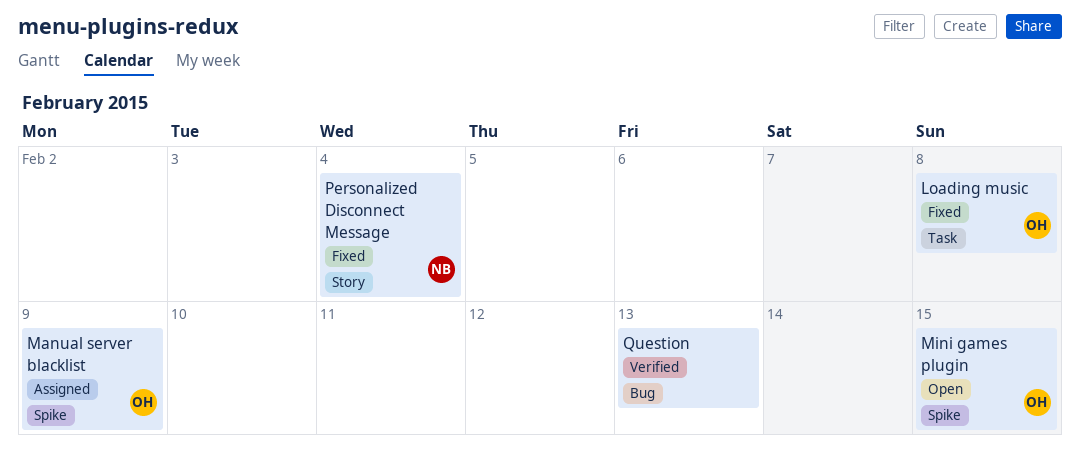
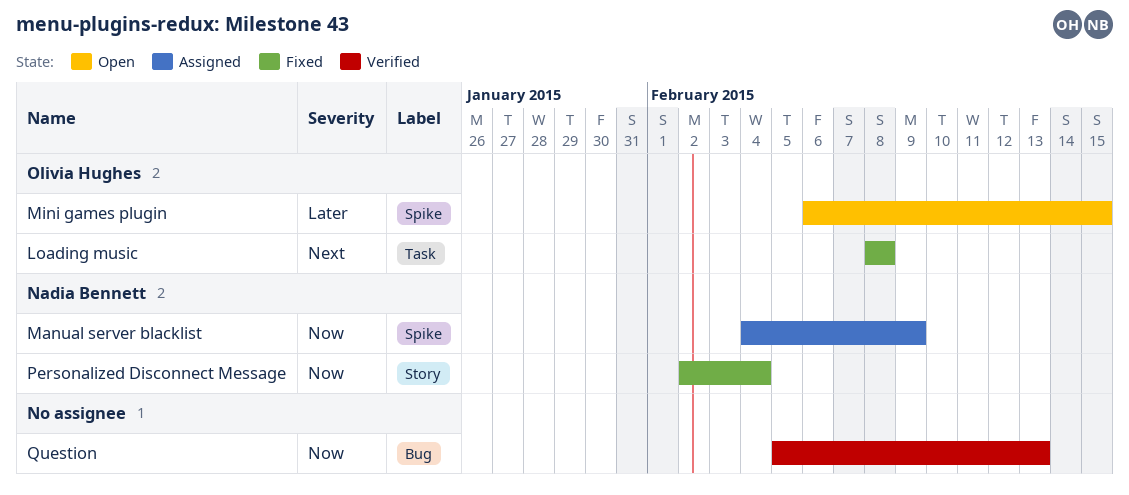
Manual server blacklist, owner: Olivia Hughes -> Nadia Bennett

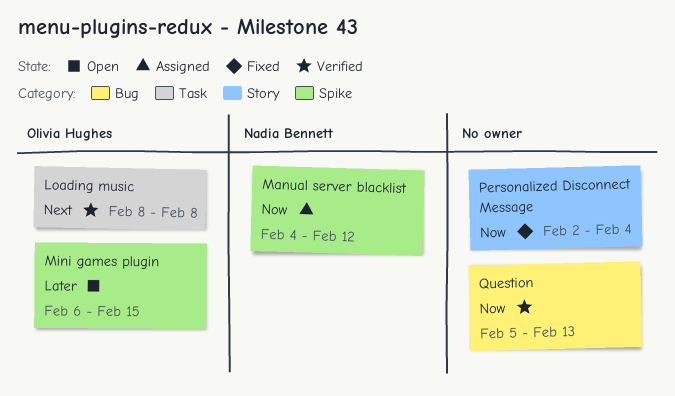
Loading music, status: Fixed -> Verified
Manual server blacklist, due: Feb 9 -> Feb 12
Personalized Disconnect Message, owner: Nadia Bennett -> none

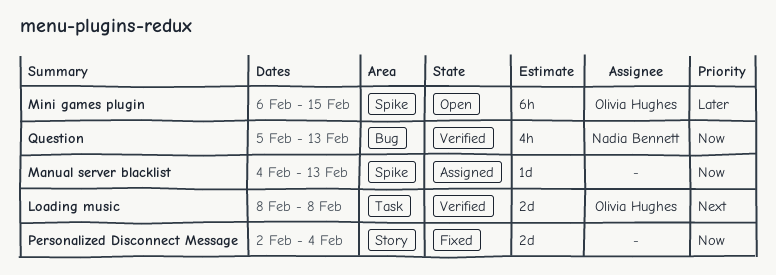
Manual server blacklist, owner: Nadia Bennett -> none
Manual server blacklist, due: Feb 12 -> Feb 13
Question, owner: none -> Nadia Bennett

